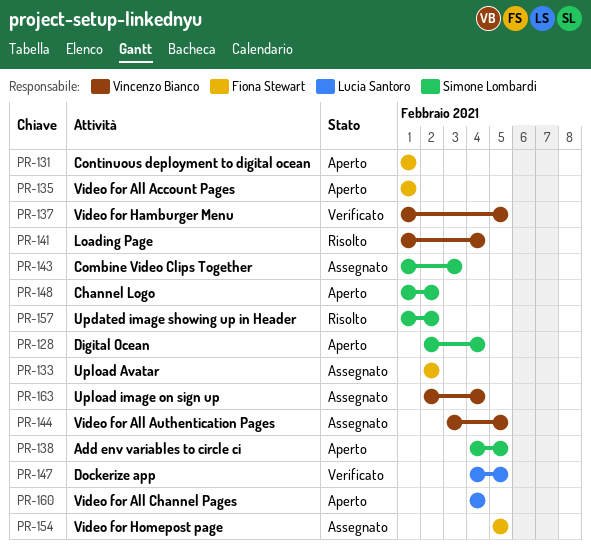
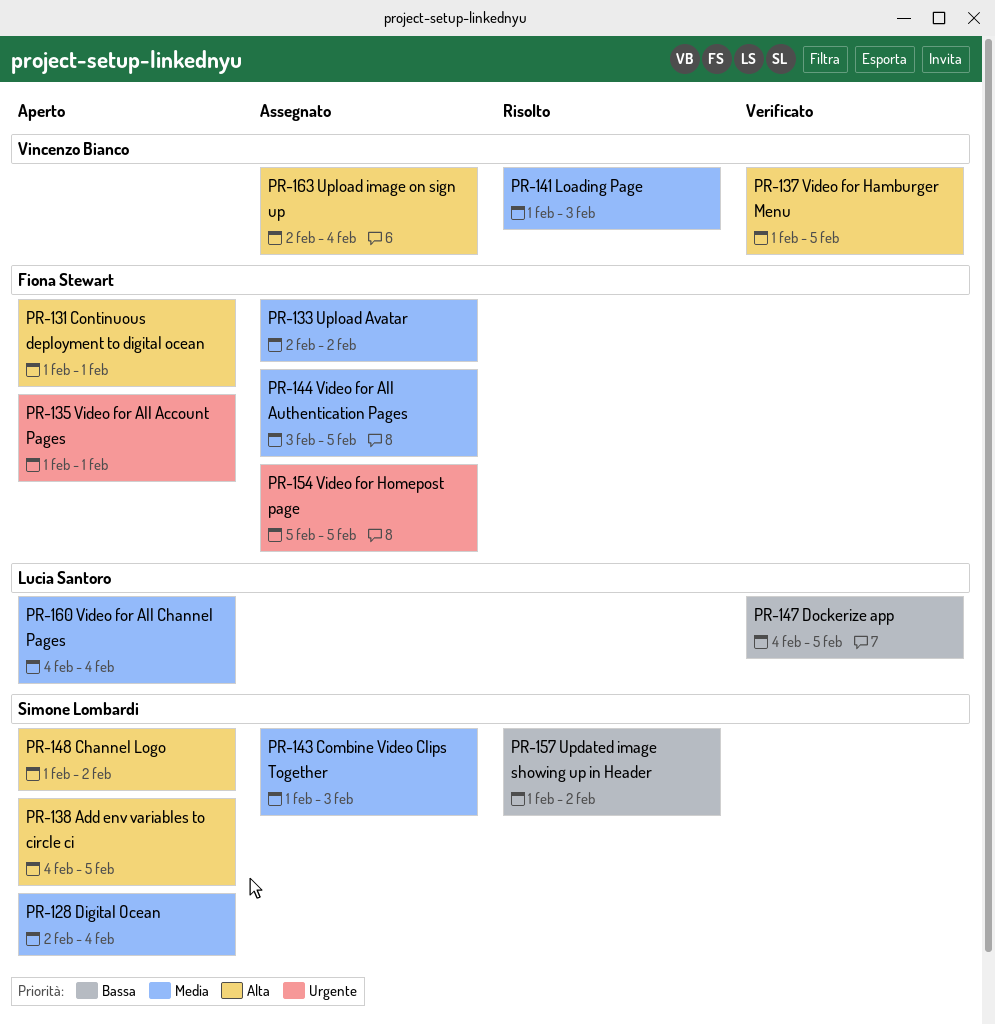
PR-141, due: Feb 4 -> Feb 3
PR-144, owner: Vincenzo Bianco -> Fiona Stewart

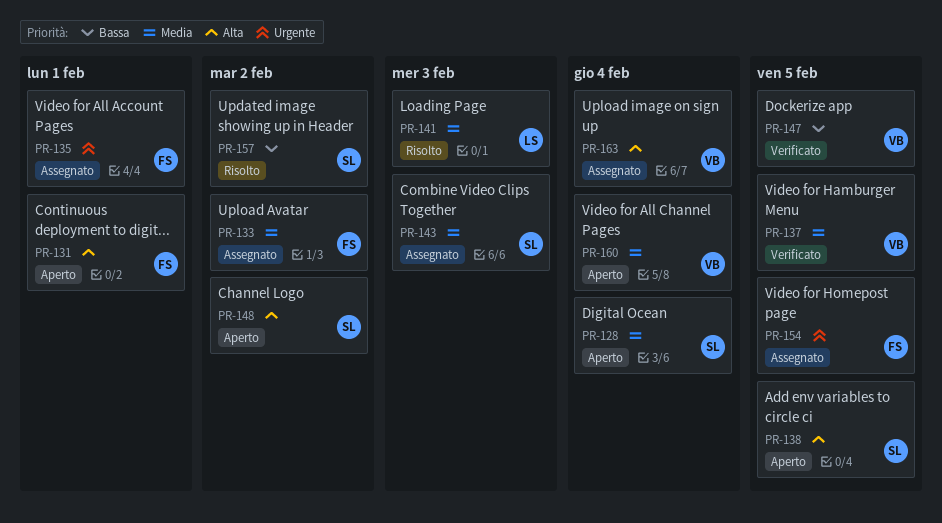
PR-135, status: Aperto -> Assegnato
PR-137, priority: Alta -> Media
PR-141, owner: Vincenzo Bianco -> Lucia Santoro
PR-144: present -> none
PR-147, owner: Lucia Santoro -> Vincenzo Bianco
PR-160, owner: Lucia Santoro -> Vincenzo Bianco

